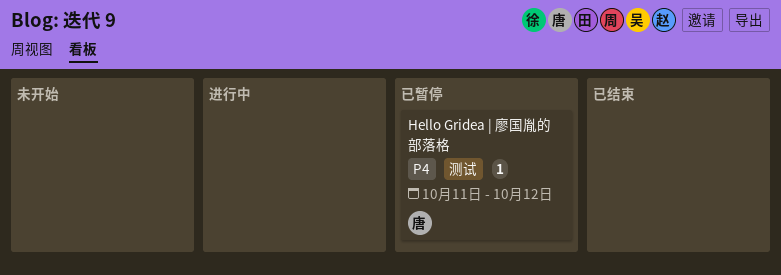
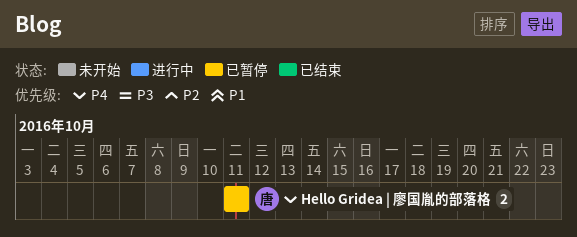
Hello Gridea | 廖国胤的部落格, estimate: 1 -> 2
Hello Gridea | 廖国胤的部落格, due: Oct 12 -> Oct 11

